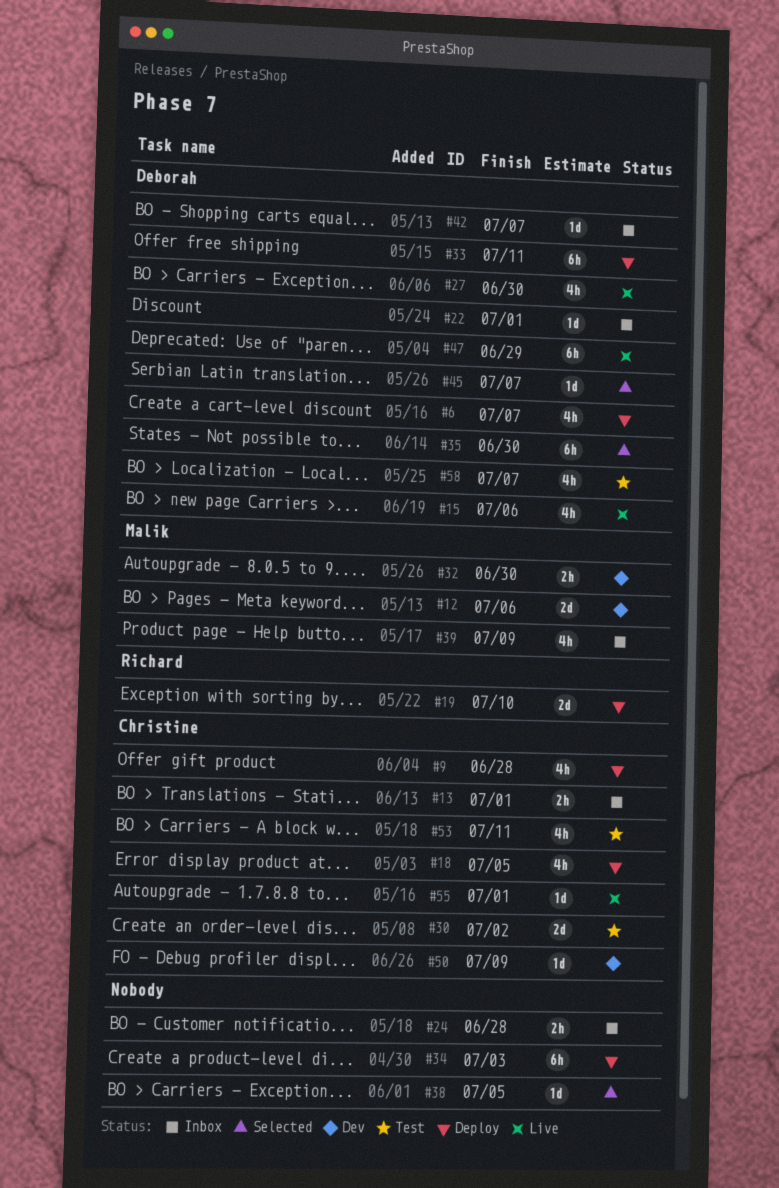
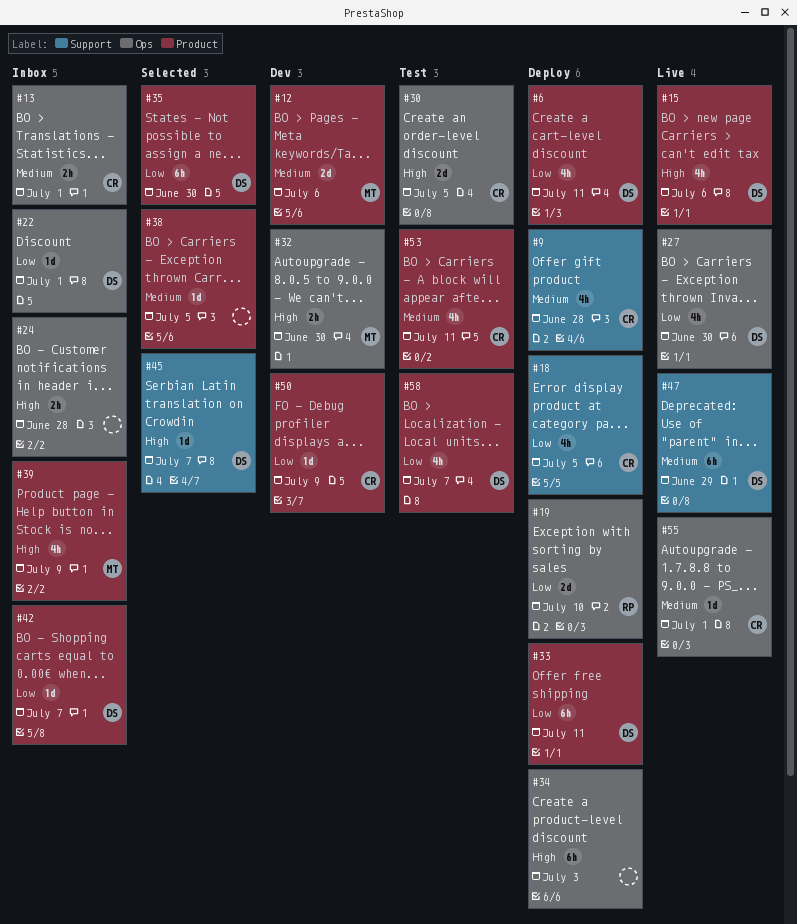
#6, due: Jul 7 -> Jul 11
#30, due: Jul 2 -> Jul 5

